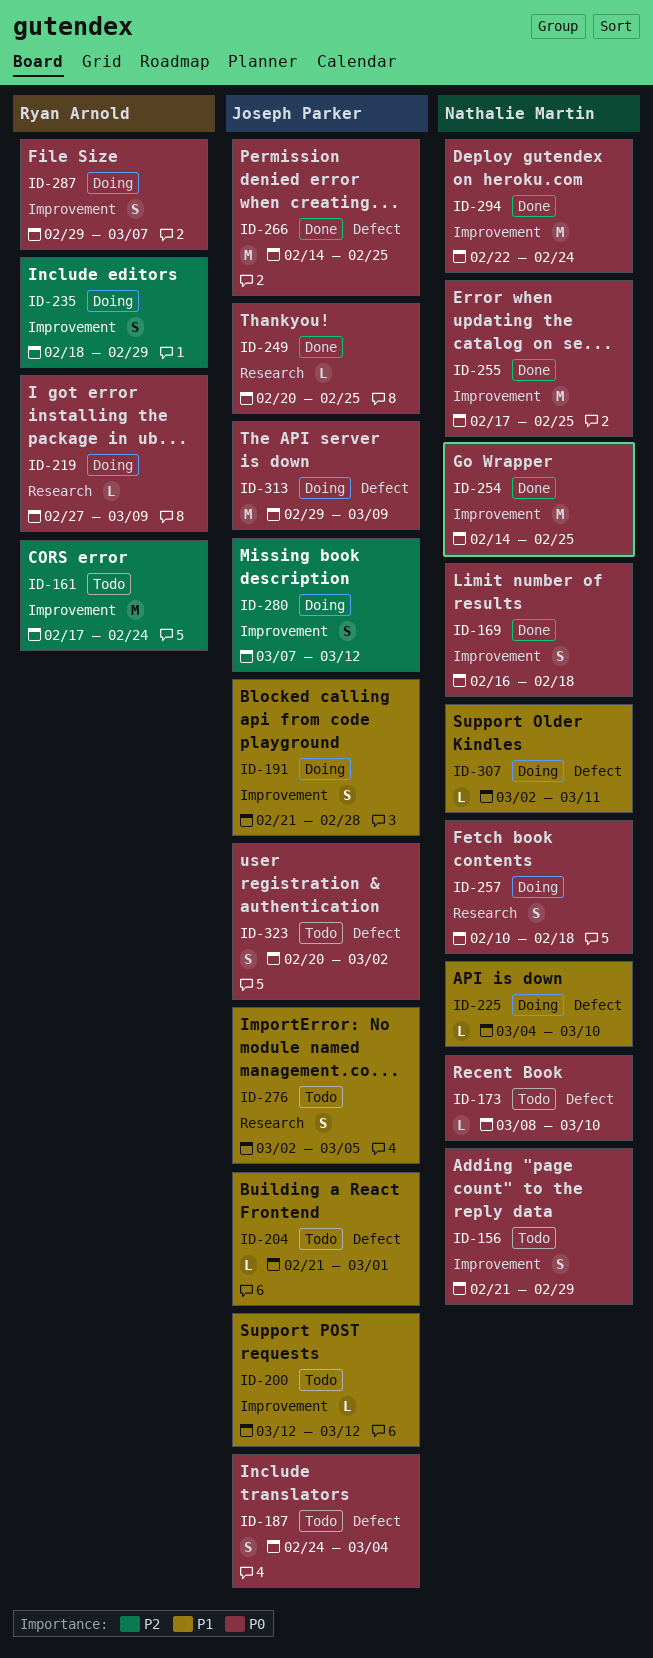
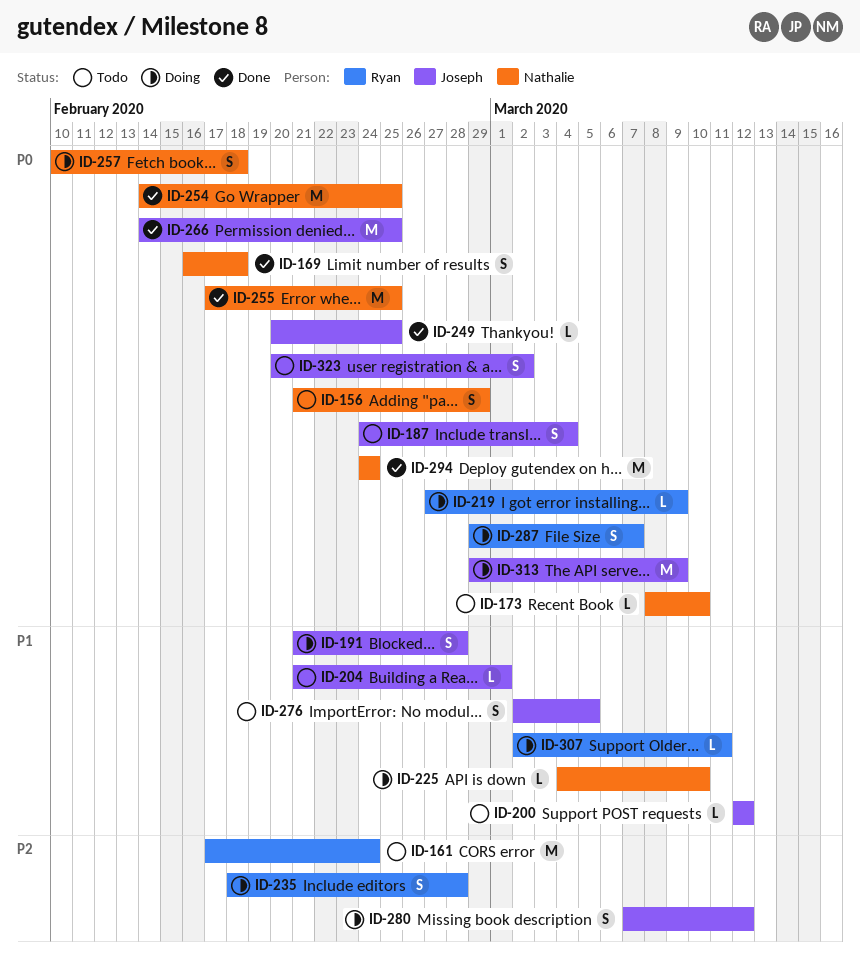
ID-235, due: Feb 29 -> Feb 28
ID-294, start: Feb 22 -> Feb 24
ID-307, owner: Nathalie Martin -> Ryan Arnold

